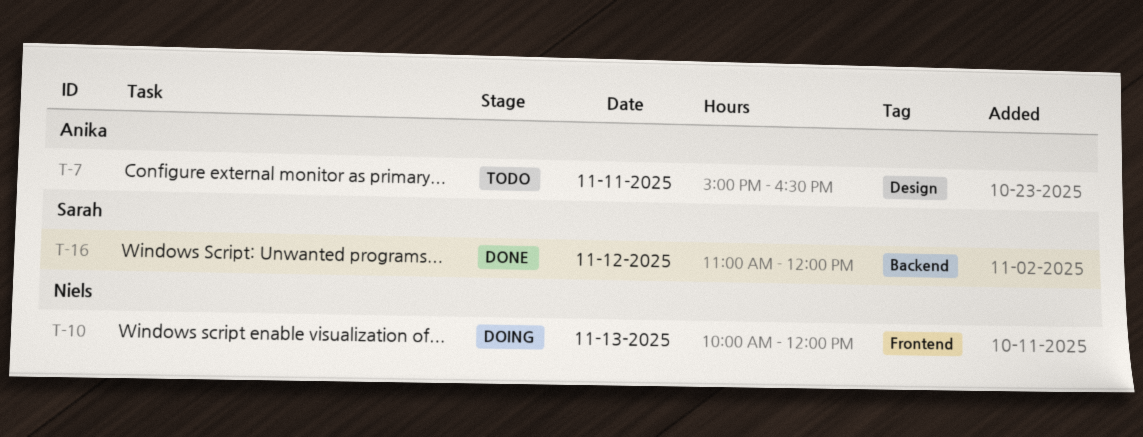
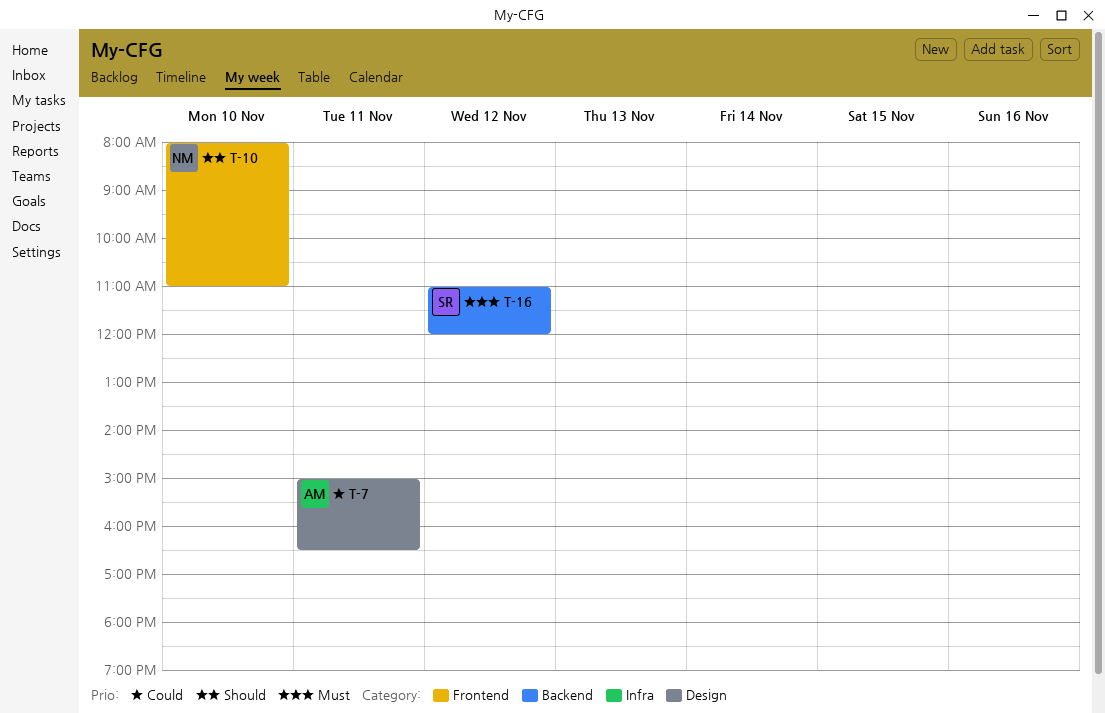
T-10, day: Nov 13 -> Nov 10
T-10, begins: 10:00 -> 08:00
T-10, ends: 12:00 -> 11:00

